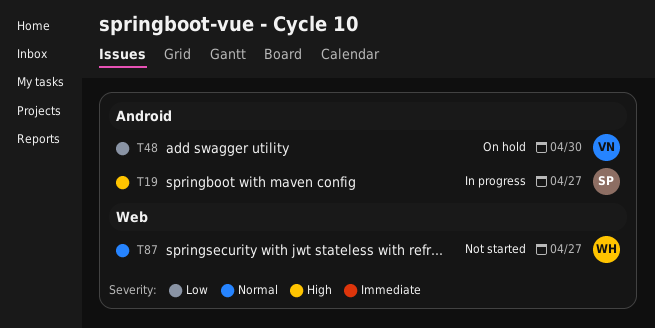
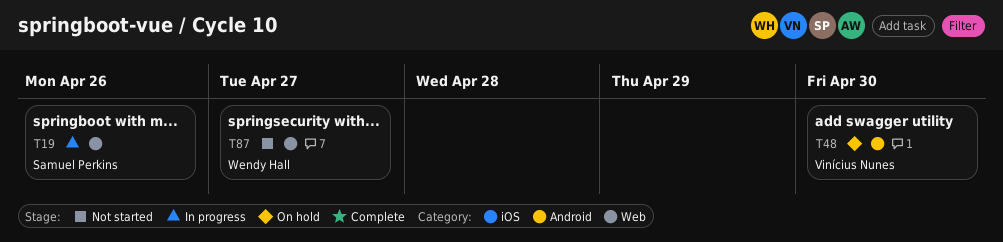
T19, label: Android -> Web
T19, due: Apr 27 -> Apr 26

